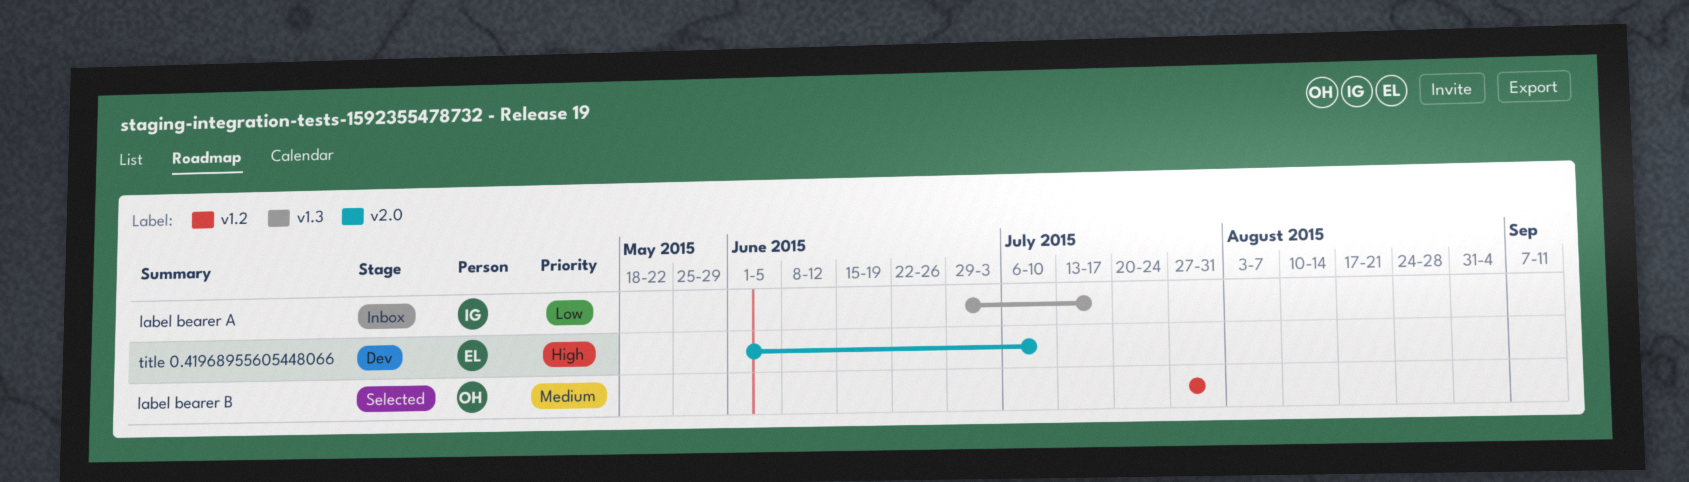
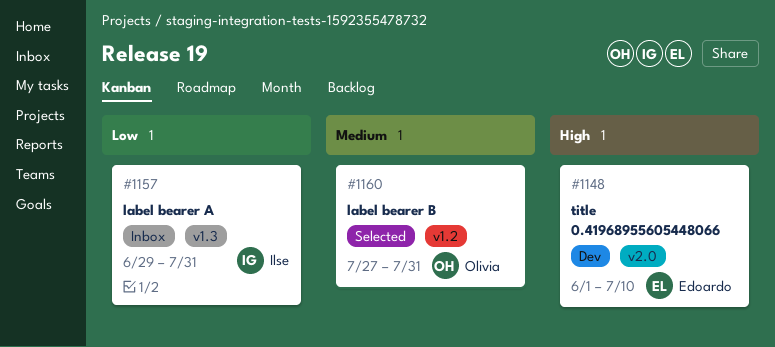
label bearer A, due: Jul 17 -> Jul 31

